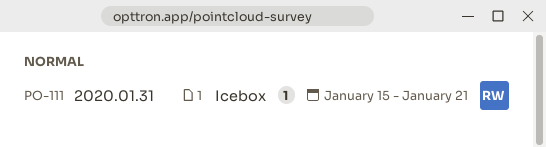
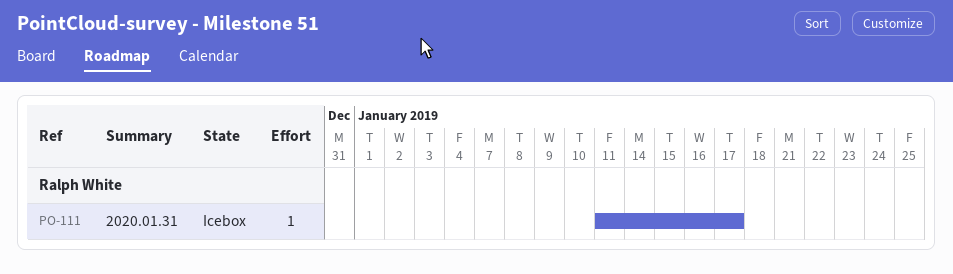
PO-111, start: Jan 15 -> Jan 11
PO-111, due: Jan 21 -> Jan 17

